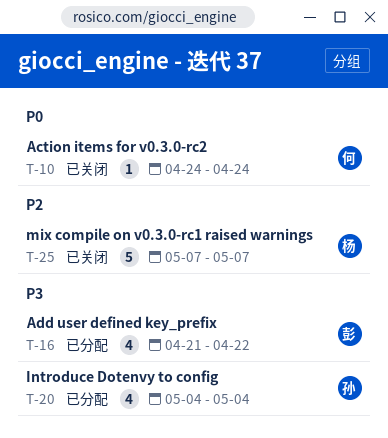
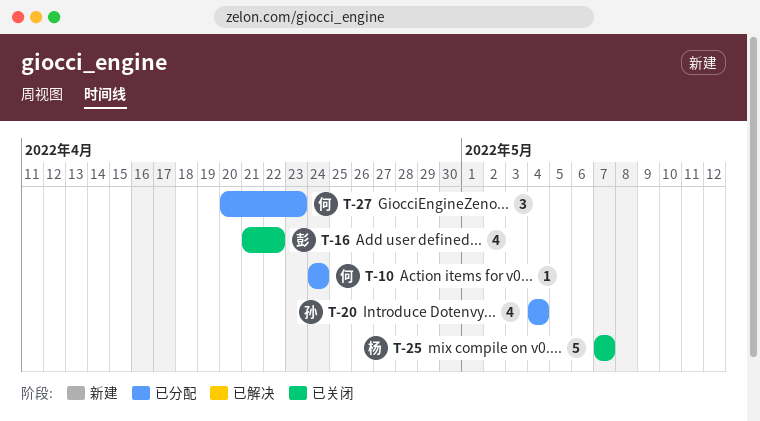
T-10, status: 已关闭 -> 已分配
T-16, status: 已分配 -> 已关闭
T-27: none -> present

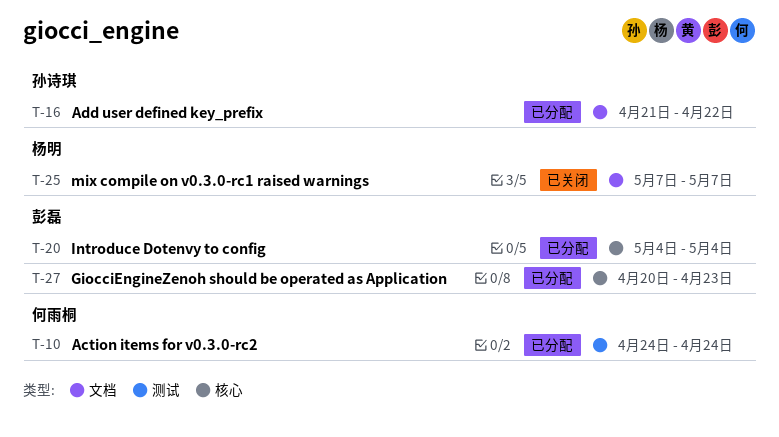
T-16, status: 已关闭 -> 已分配
T-16, owner: 彭磊 -> 孙诗琪
T-20, owner: 孙诗琪 -> 彭磊
T-27, owner: 何雨桐 -> 彭磊

